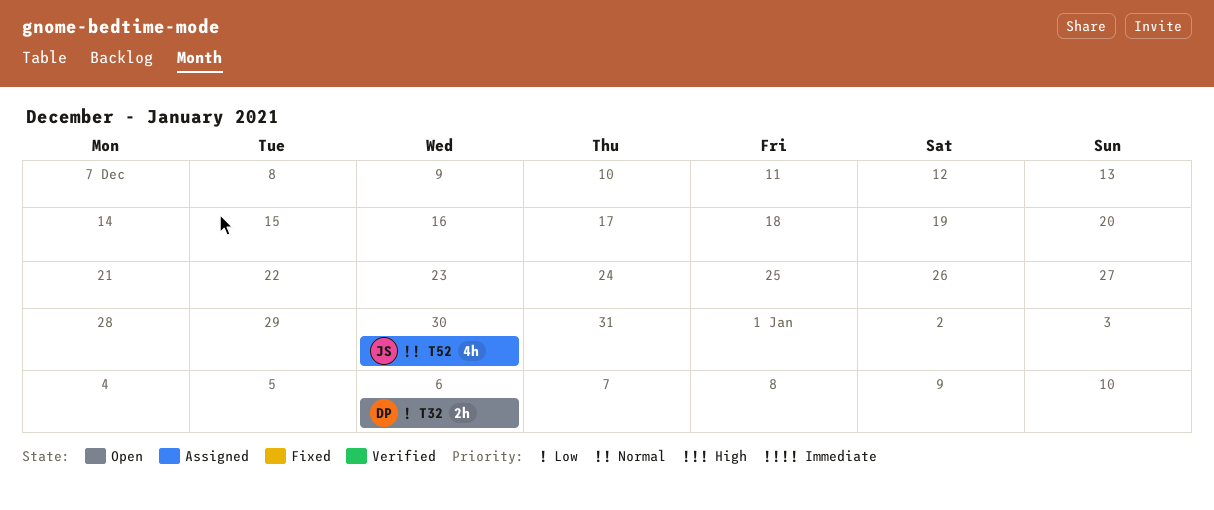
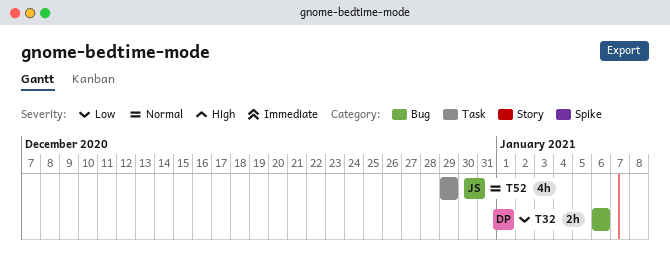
T52, start: Dec 30 -> Dec 29
T52, due: Dec 30 -> Dec 29

